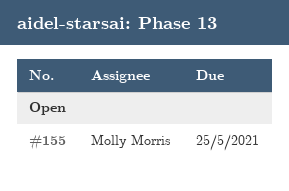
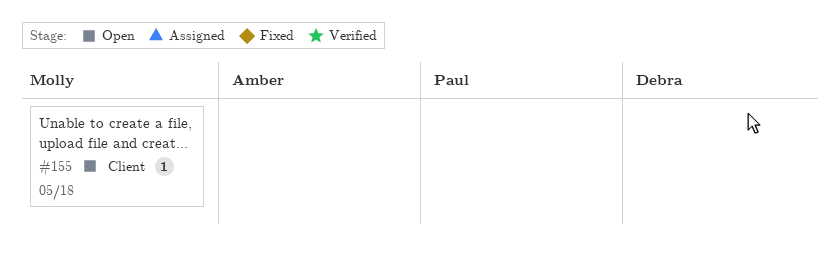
#155, due: May 25 -> May 18

